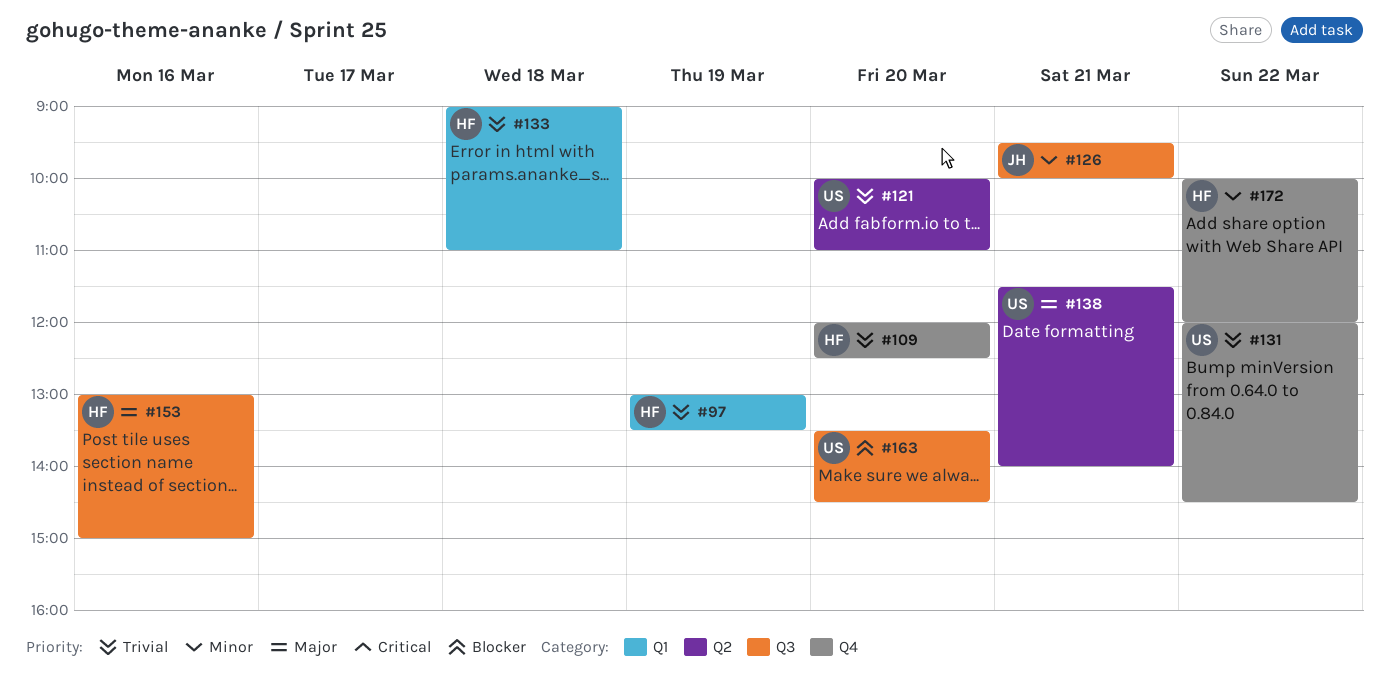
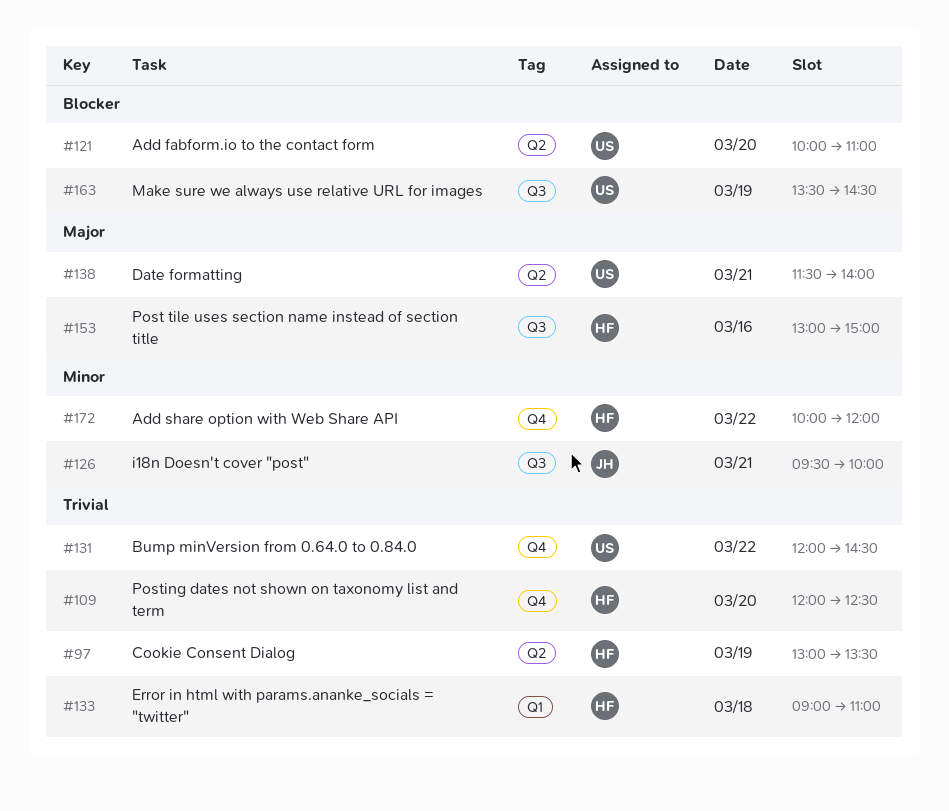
#97, label: Q1 -> Q2
#121, priority: Trivial -> Blocker
#163, day: Mar 20 -> Mar 19

